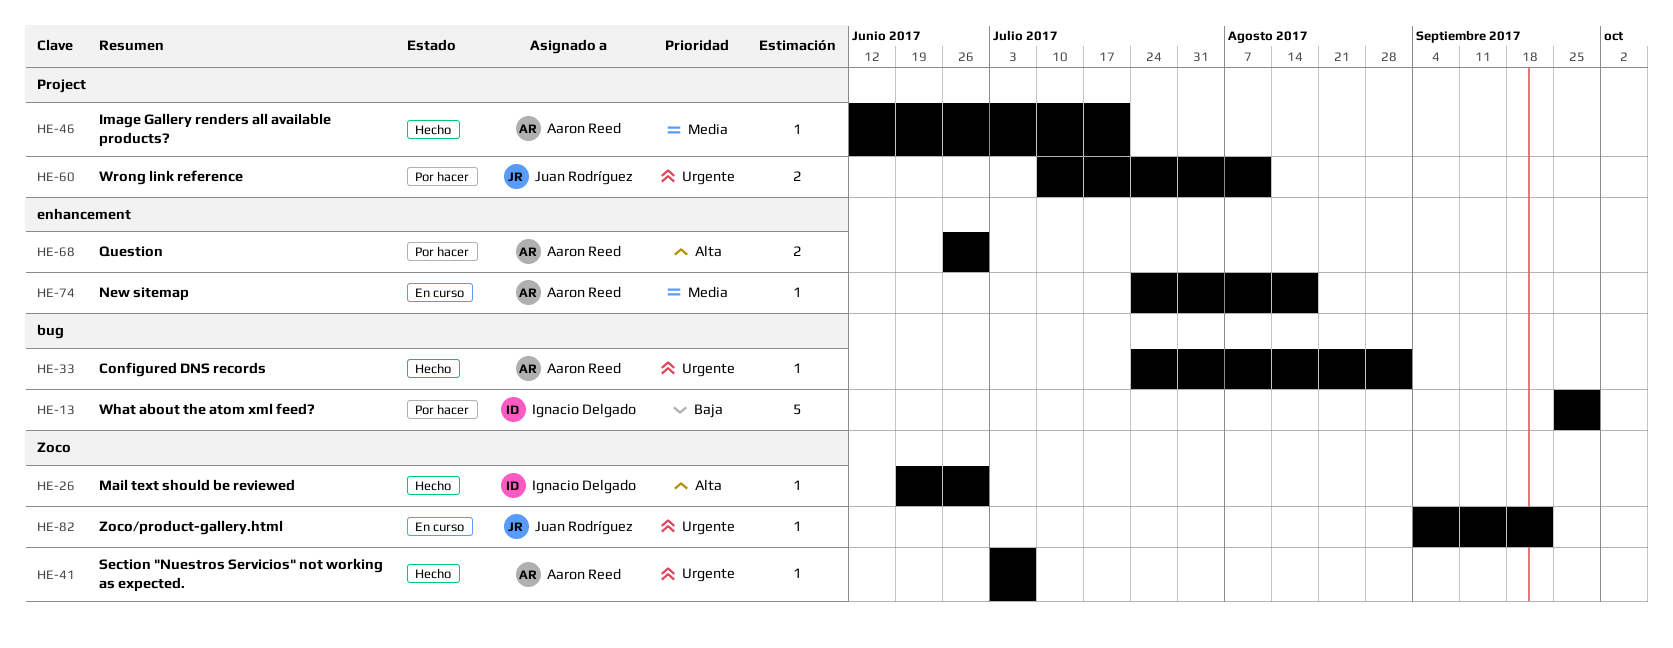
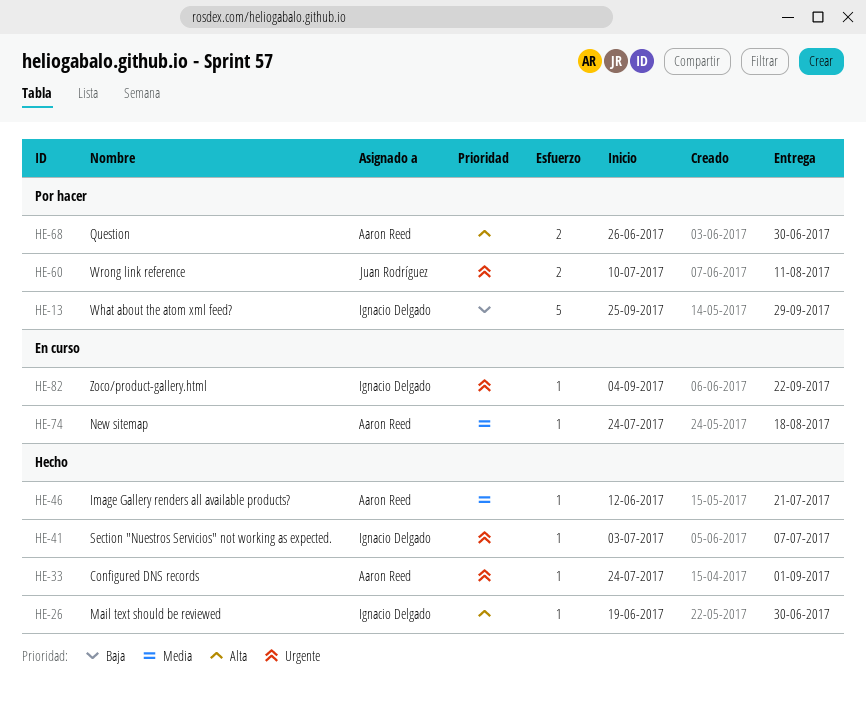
HE-41, owner: Aaron Reed -> Ignacio Delgado
HE-82, owner: Juan Rodríguez -> Ignacio Delgado

